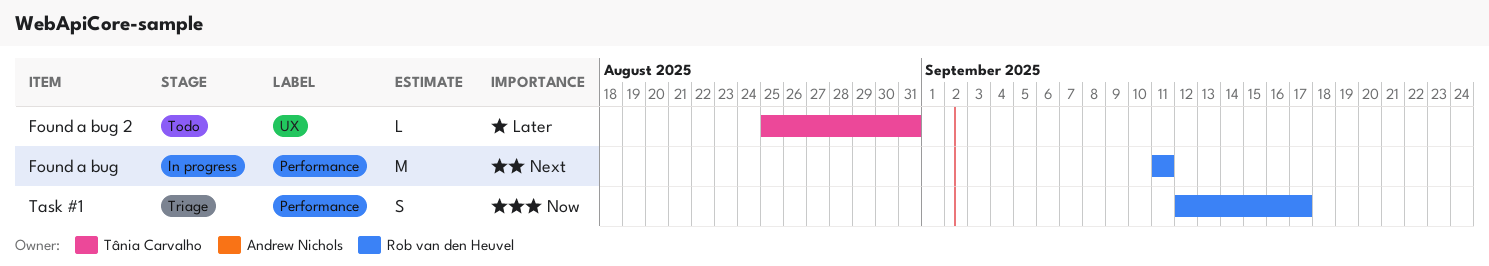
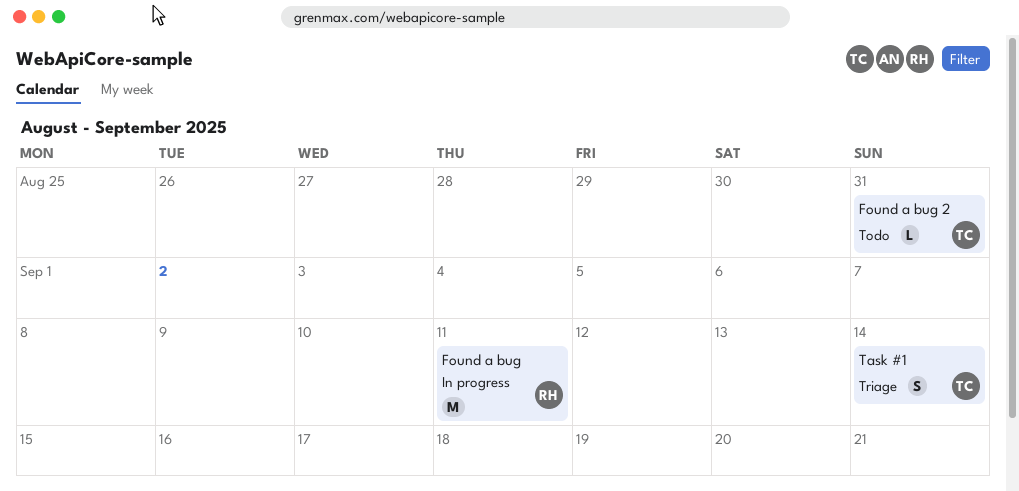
Task #1, owner: Rob van den Heuvel -> Tânia Carvalho
Task #1, due: Sep 17 -> Sep 14

